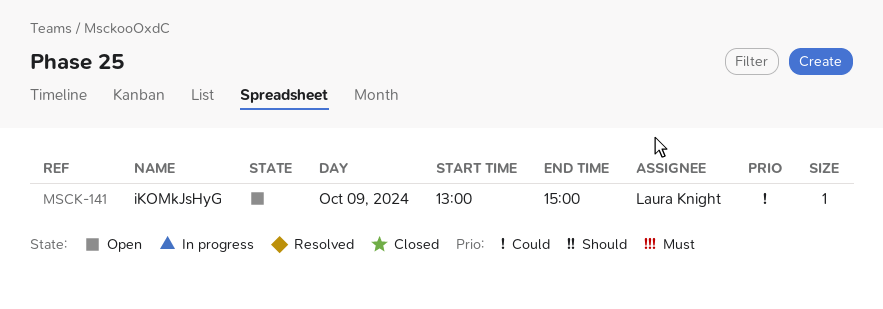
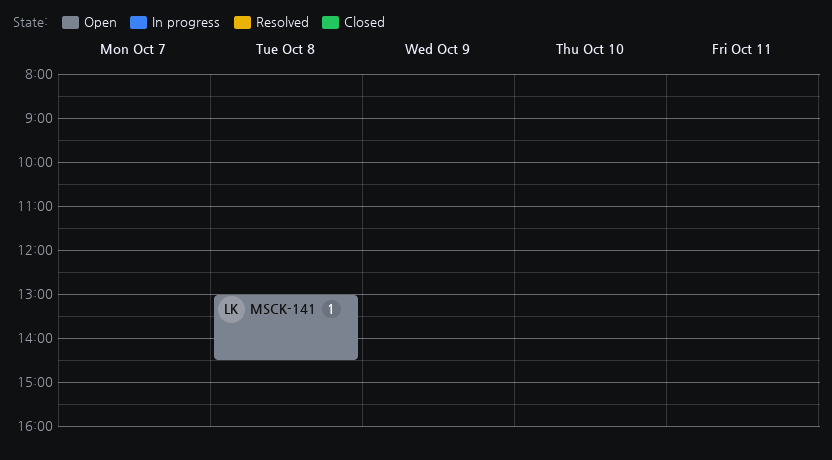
MSCK-141, day: Oct 9 -> Oct 8
MSCK-141, ends: 15:00 -> 14:30

